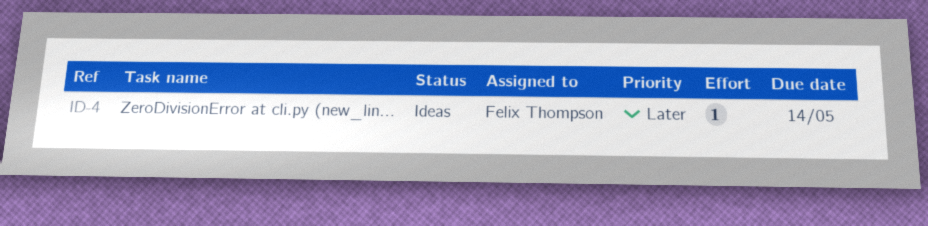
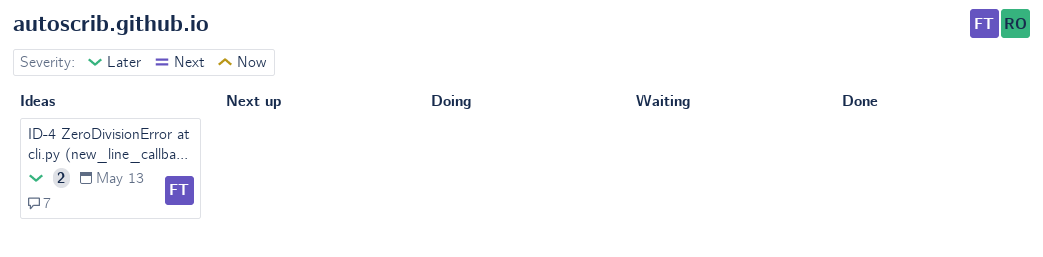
ID-4, estimate: 1 -> 2
ID-4, due: May 14 -> May 13

